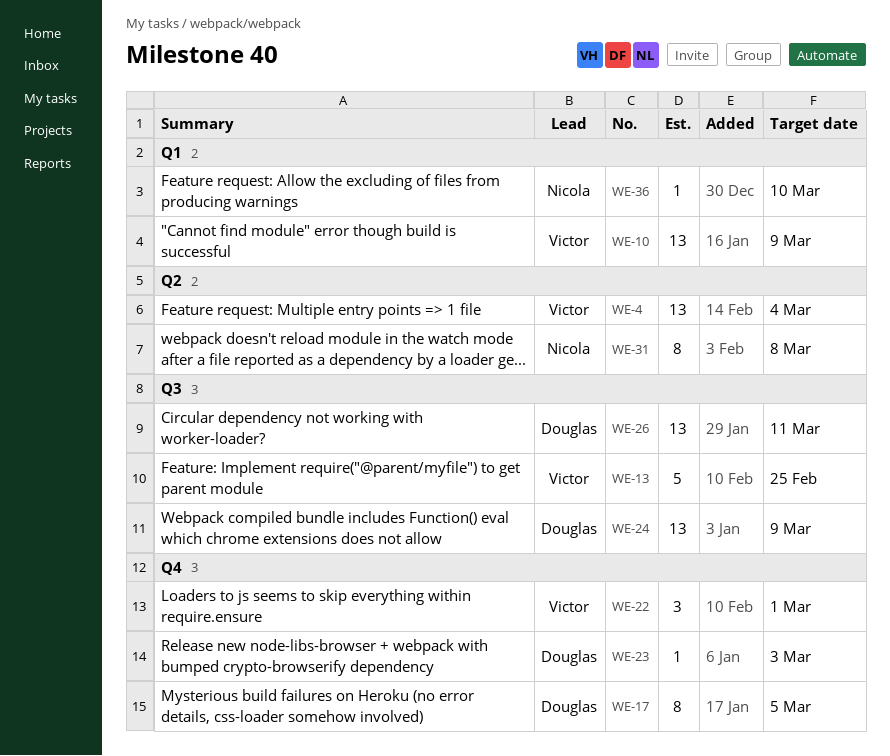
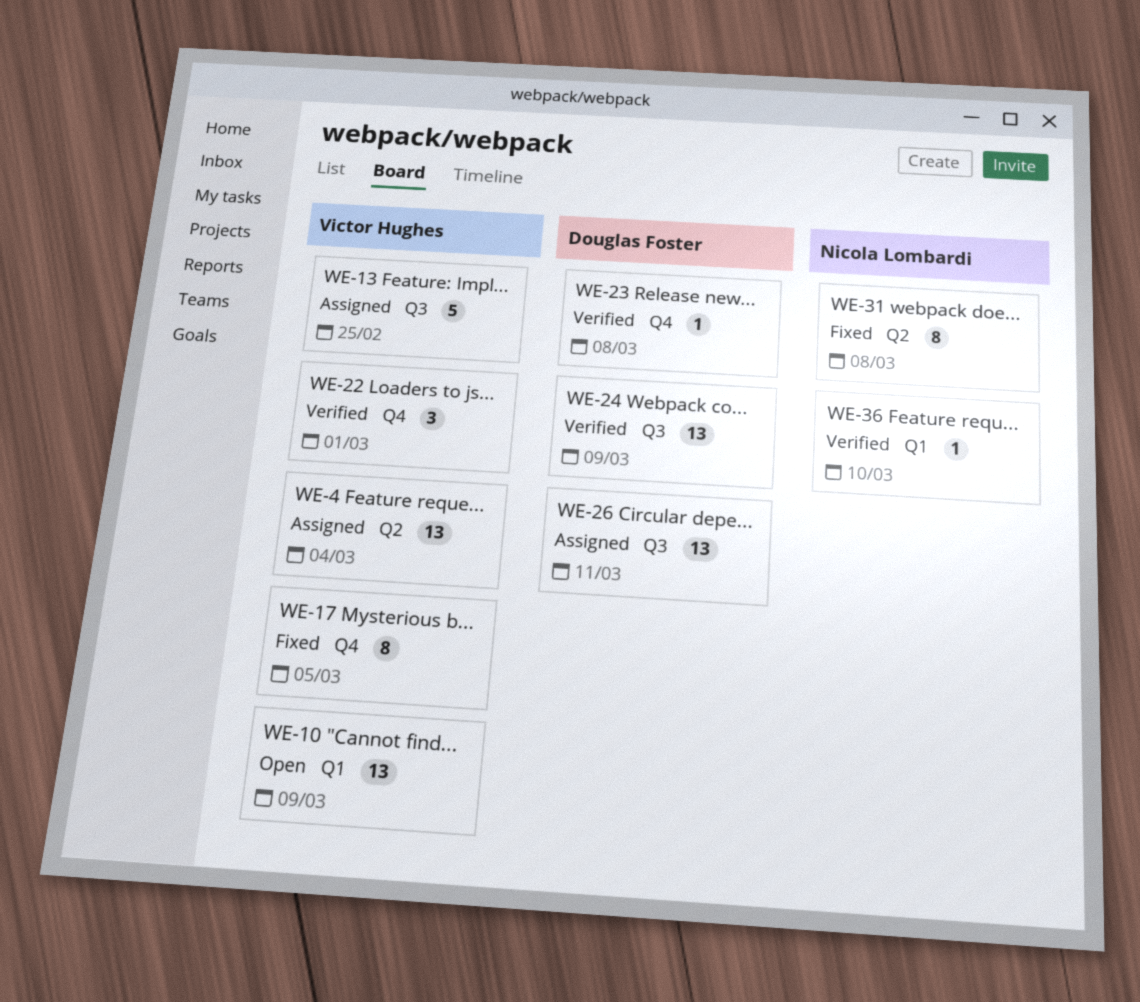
WE-17, owner: Douglas Foster -> Victor Hughes
WE-23, due: Mar 3 -> Mar 8

